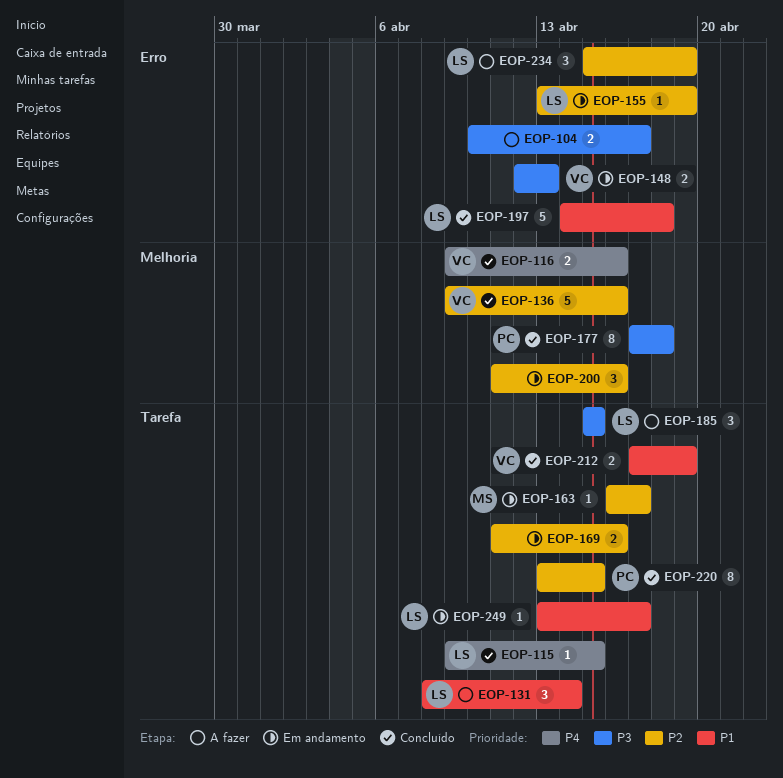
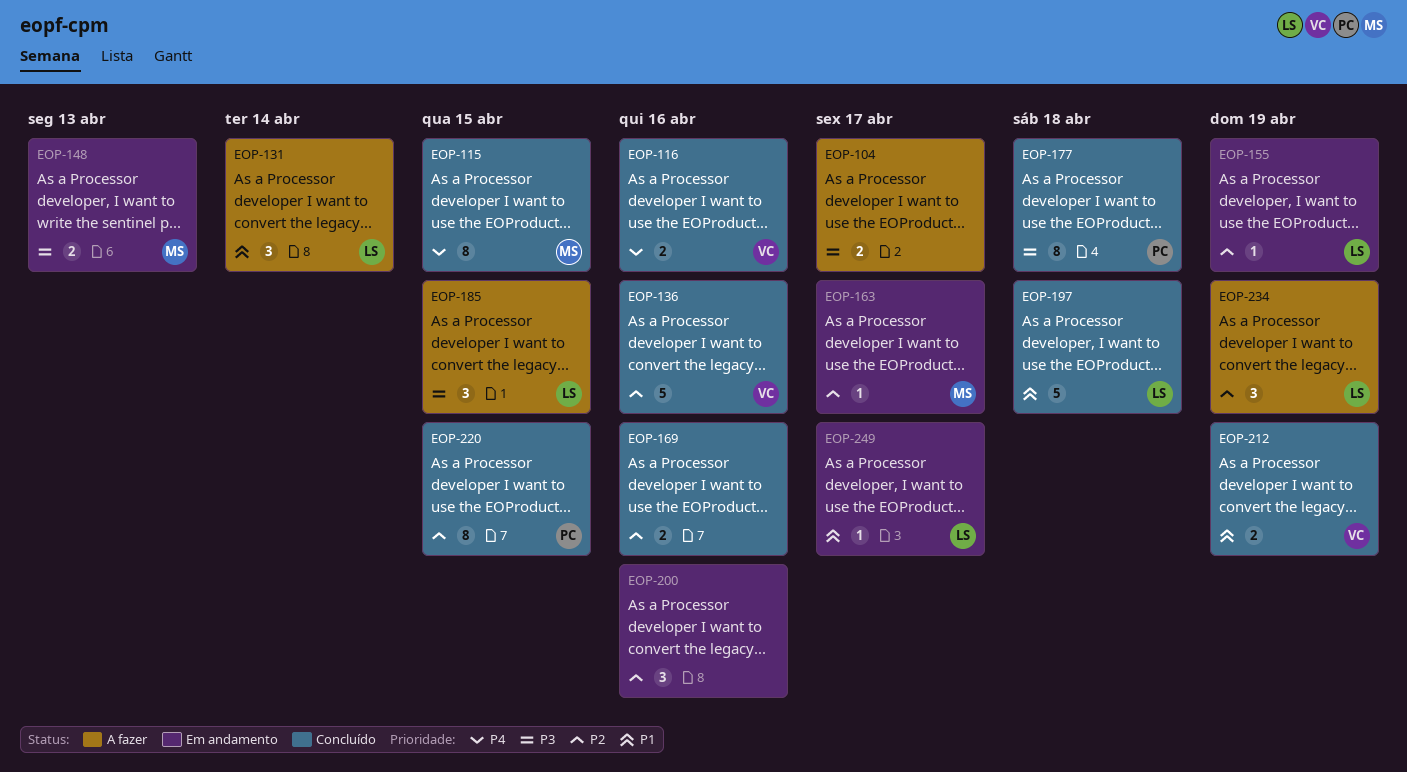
EOP-115, owner: LS -> MS
EOP-115, estimate: 1 -> 8
EOP-148, owner: VC -> MS
EOP-169, status: Em andamento -> Concluído

